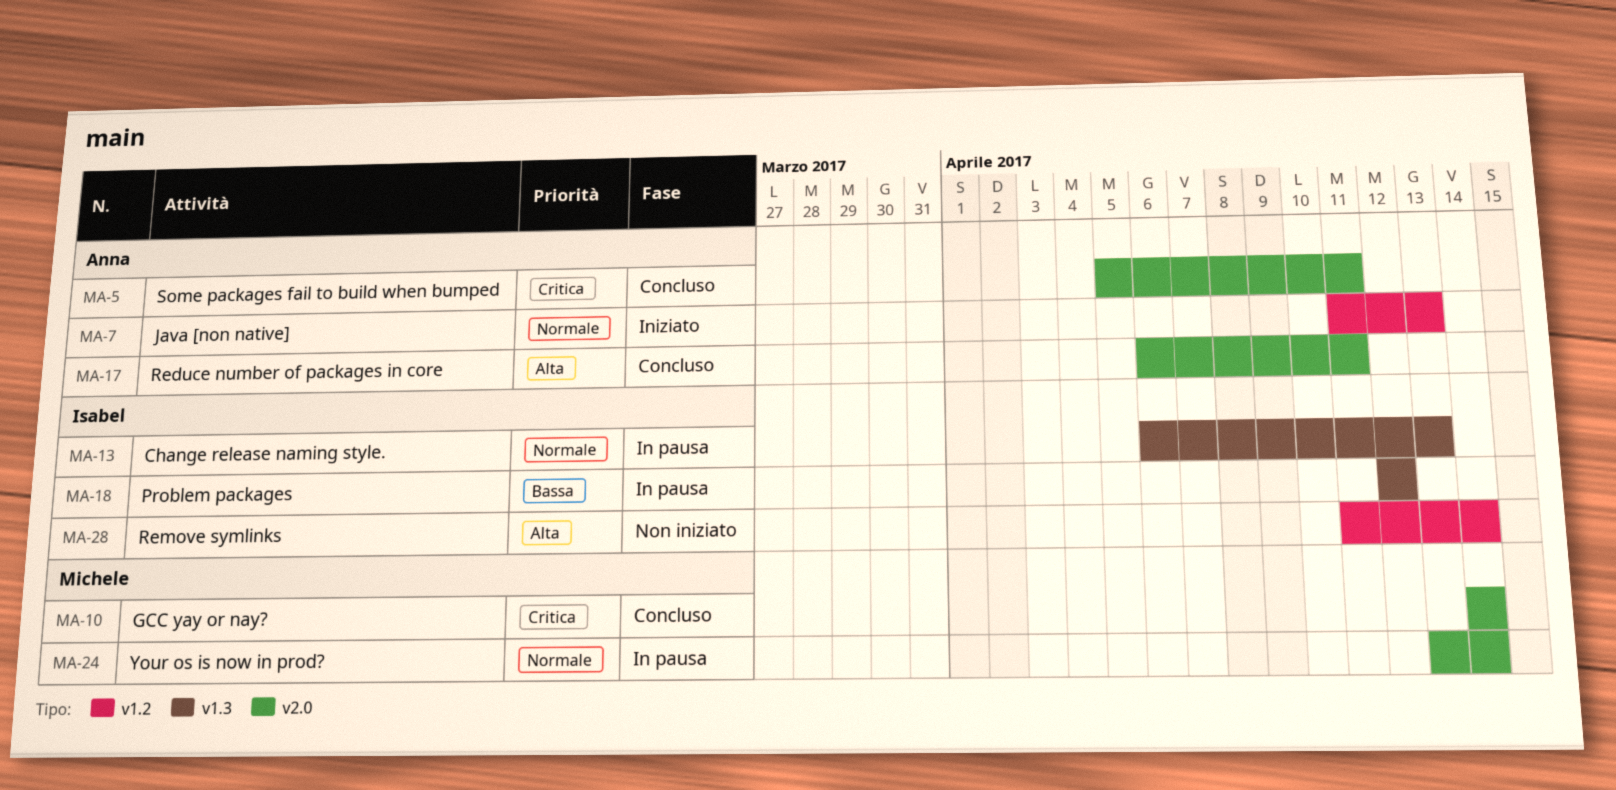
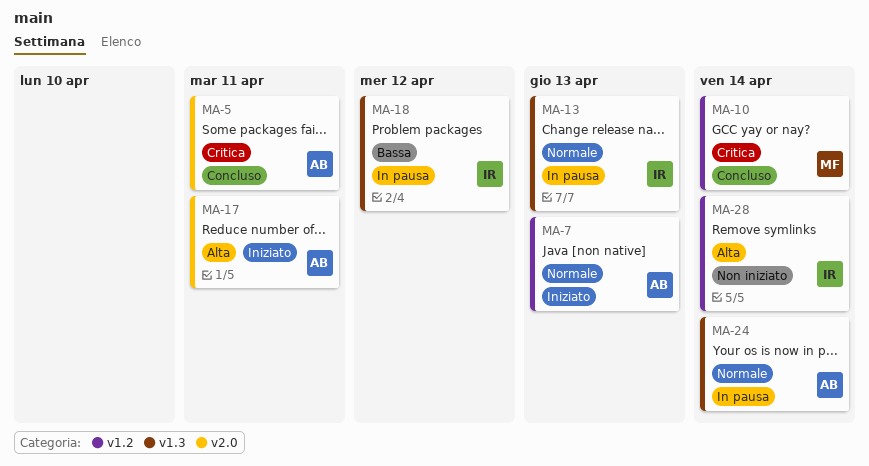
MA-10, label: v2.0 -> v1.2
MA-17, status: Concluso -> Iniziato
MA-24, owner: Michele -> Anna
MA-24, label: v2.0 -> v1.3

